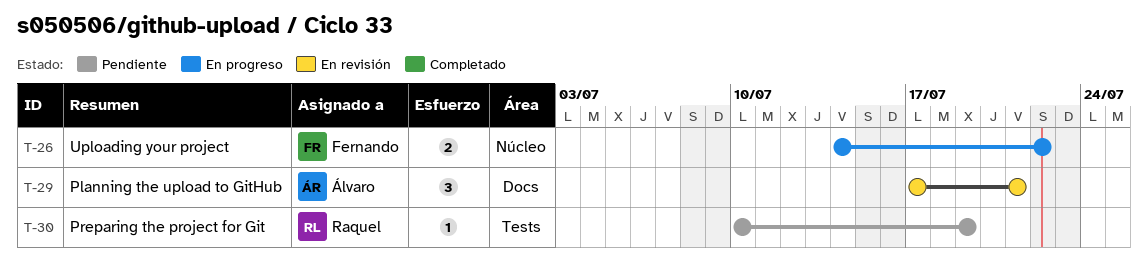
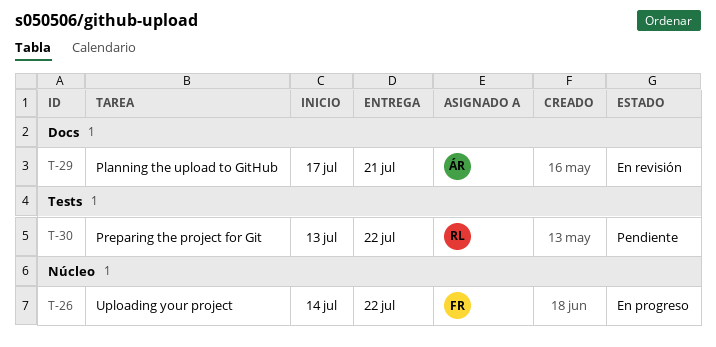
T-30, start: Jul 10 -> Jul 13
T-30, due: Jul 19 -> Jul 22

